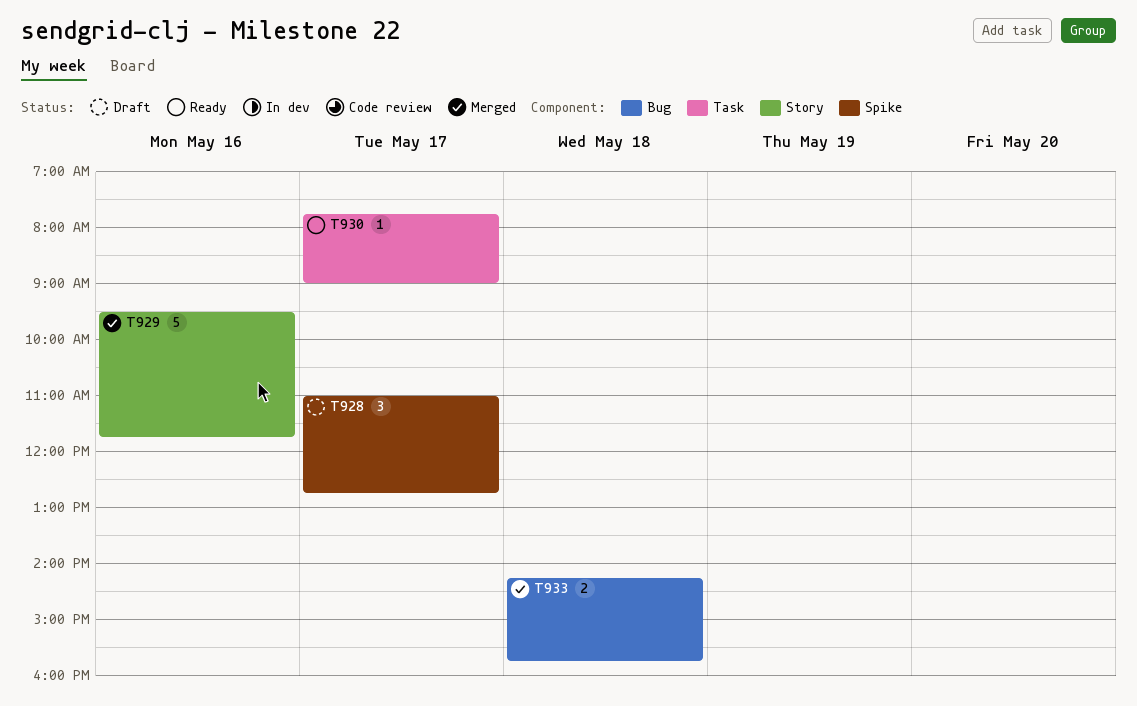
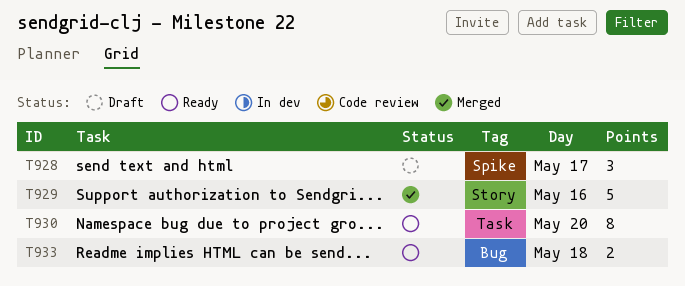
T930, estimate: 1 -> 8
T930, day: May 17 -> May 20
T933, status: Merged -> Ready

